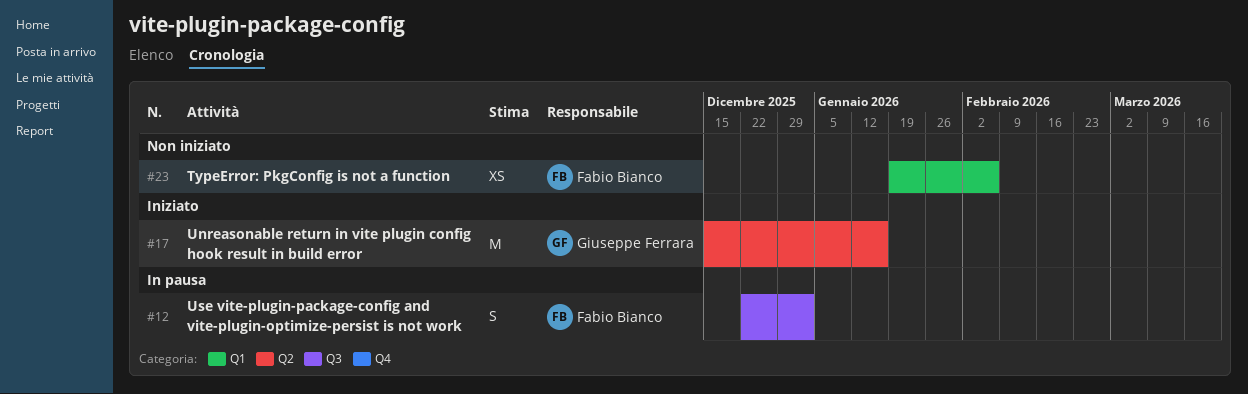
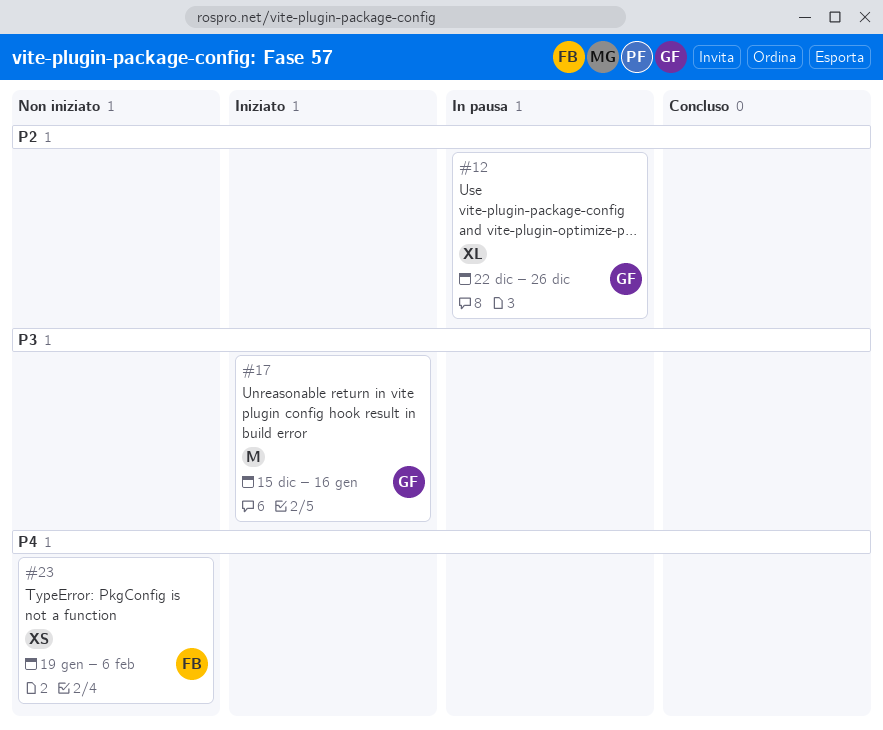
#12, owner: Fabio Bianco -> Giuseppe Ferrara
#12, estimate: S -> XL
#12, due: Jan 2 -> Dec 26

